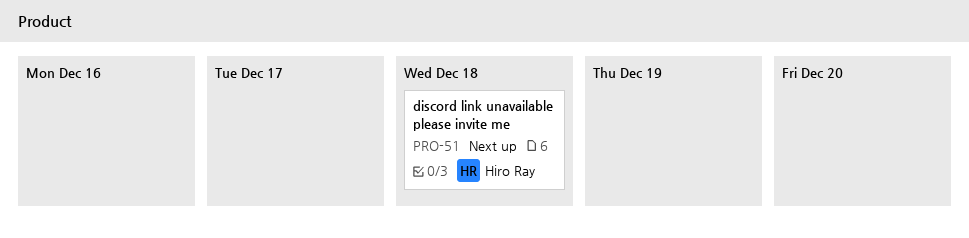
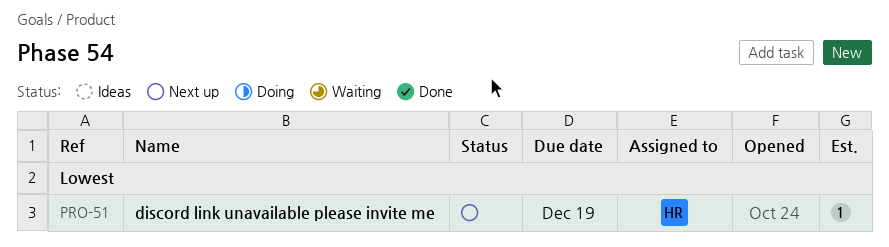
PRO-51, due: Dec 18 -> Dec 19

